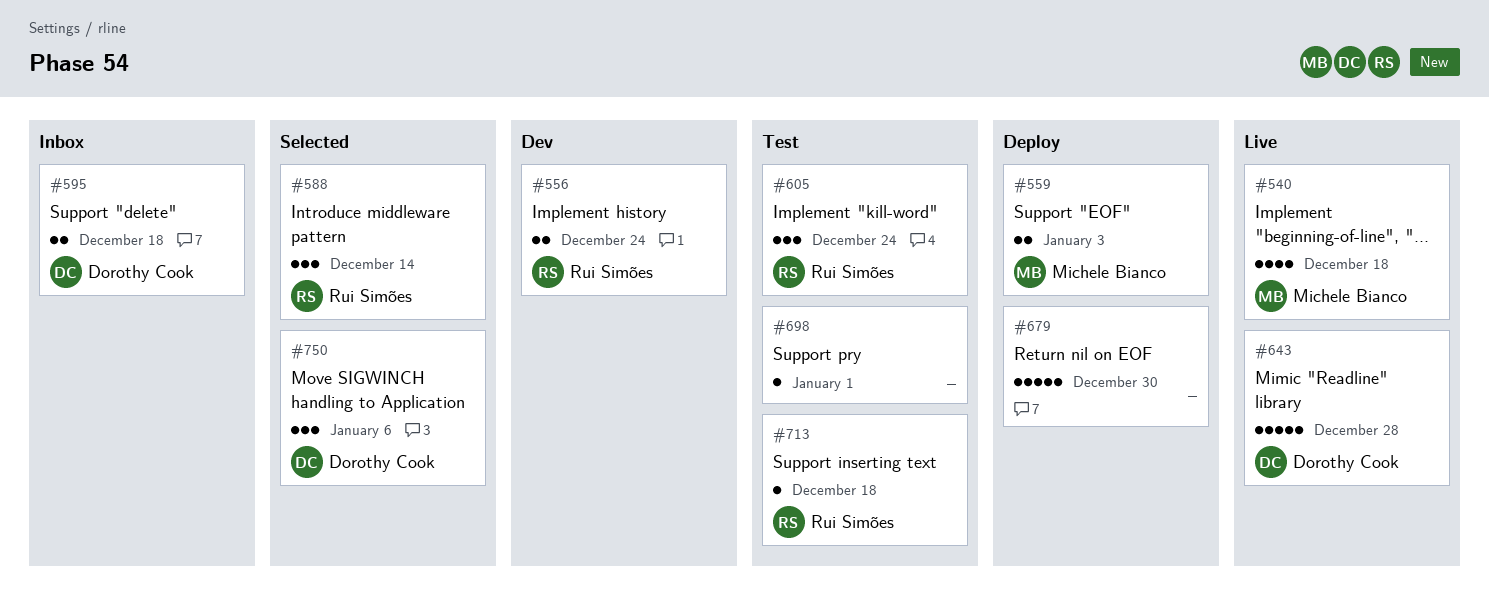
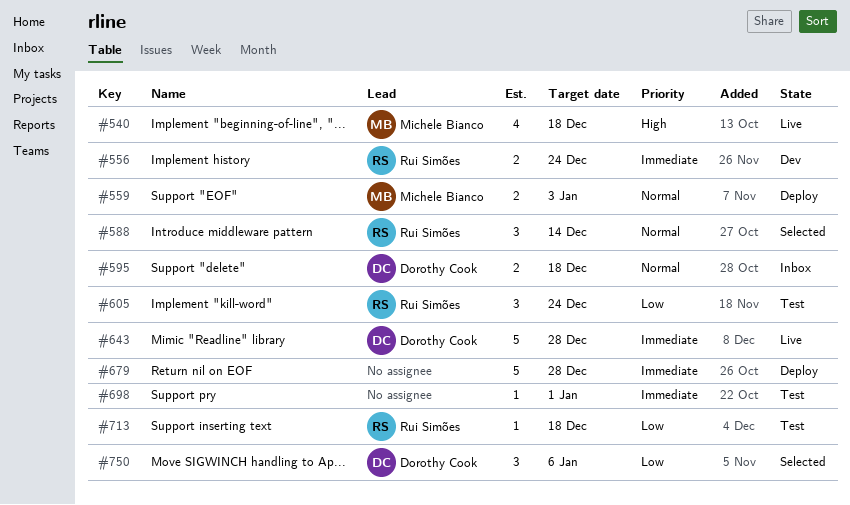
#679, due: Dec 30 -> Dec 28

